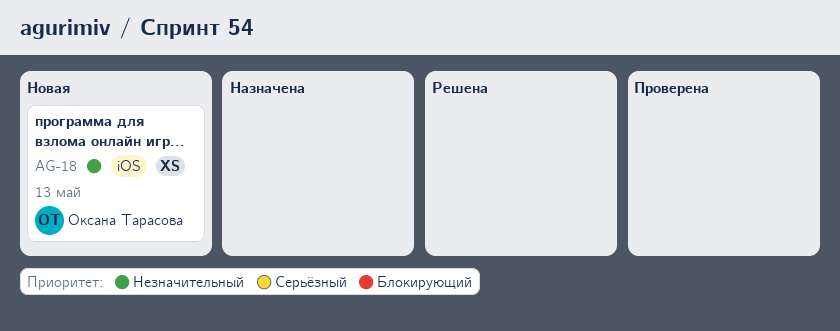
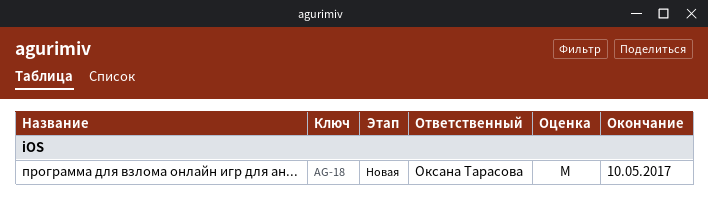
AG-18, estimate: XS -> M
AG-18, due: May 13 -> May 10

